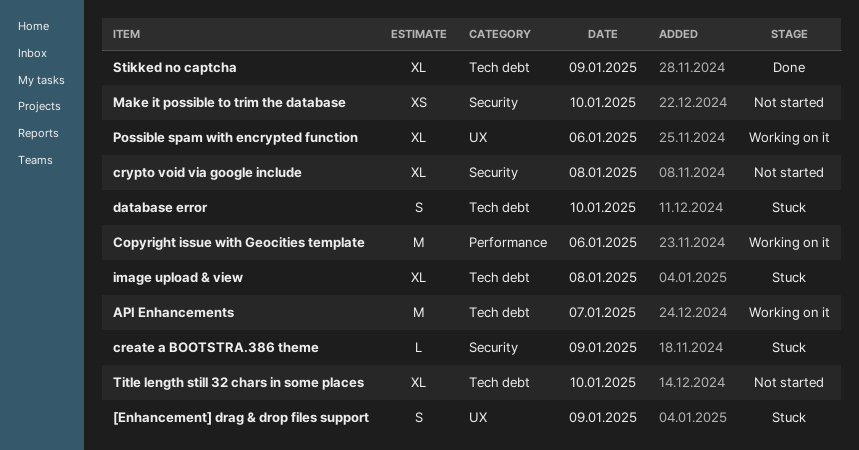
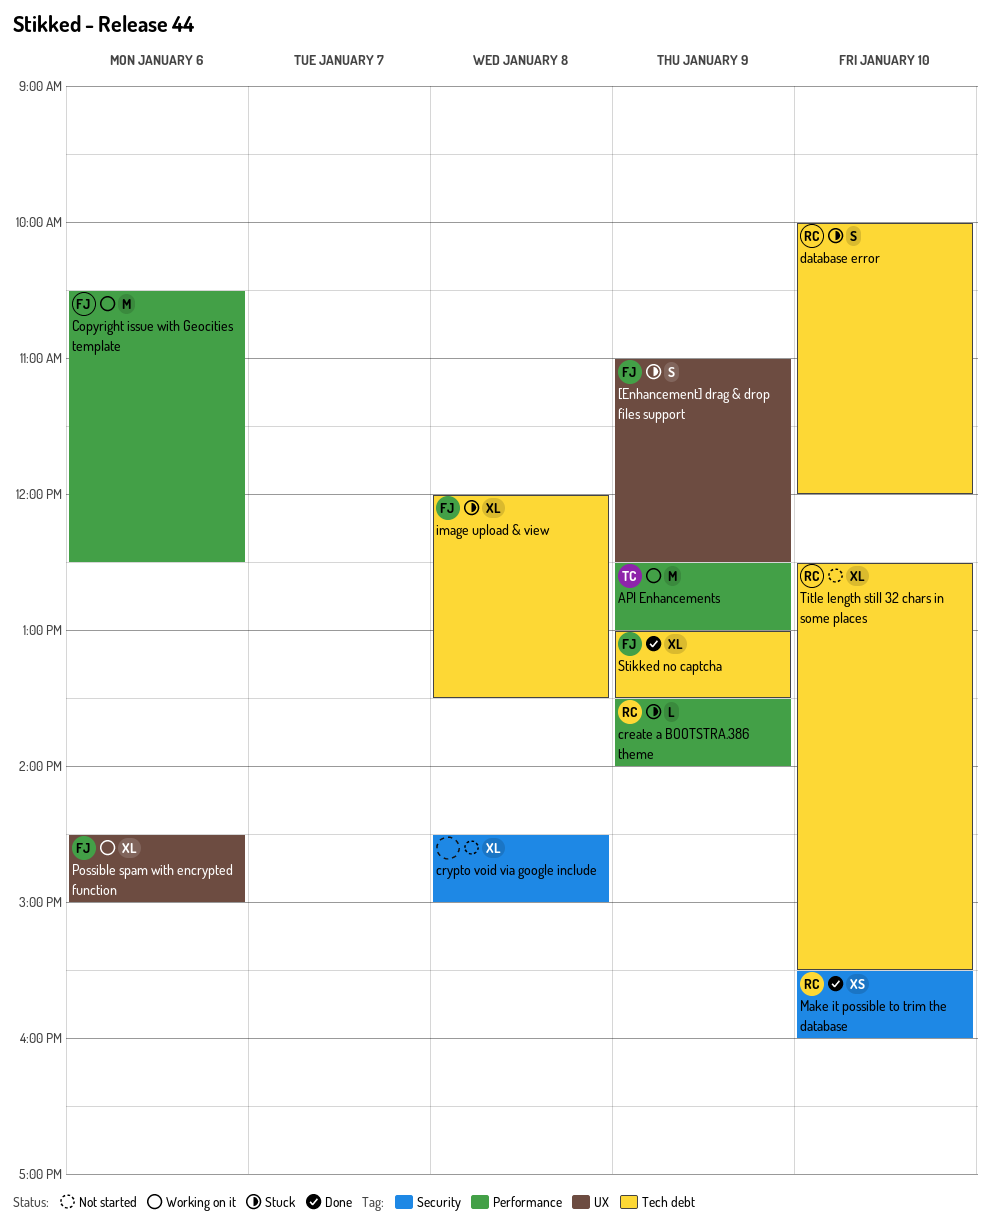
API Enhancements, label: Tech debt -> Performance
API Enhancements, day: Jan 7 -> Jan 9
create a BOOTSTRA.386 theme, label: Security -> Performance
Make it possible to trim the database, status: Not started -> Done

